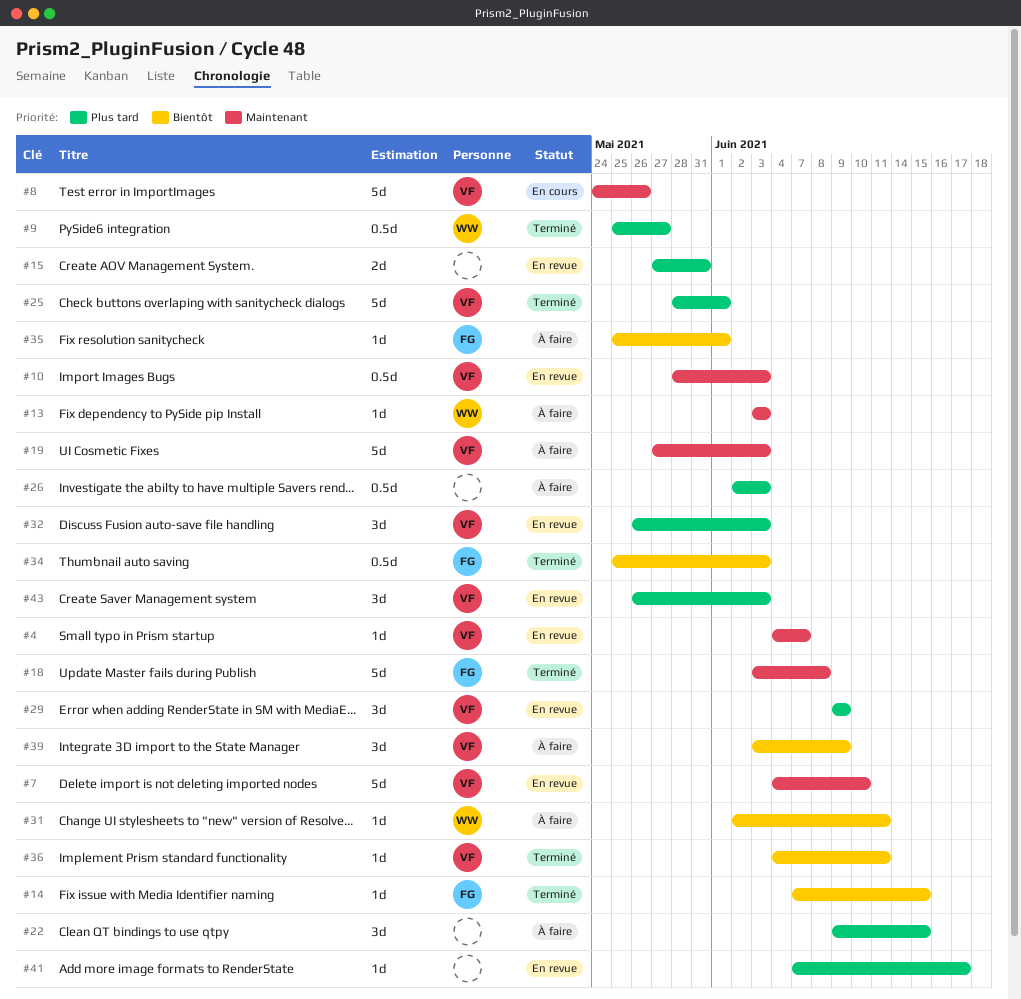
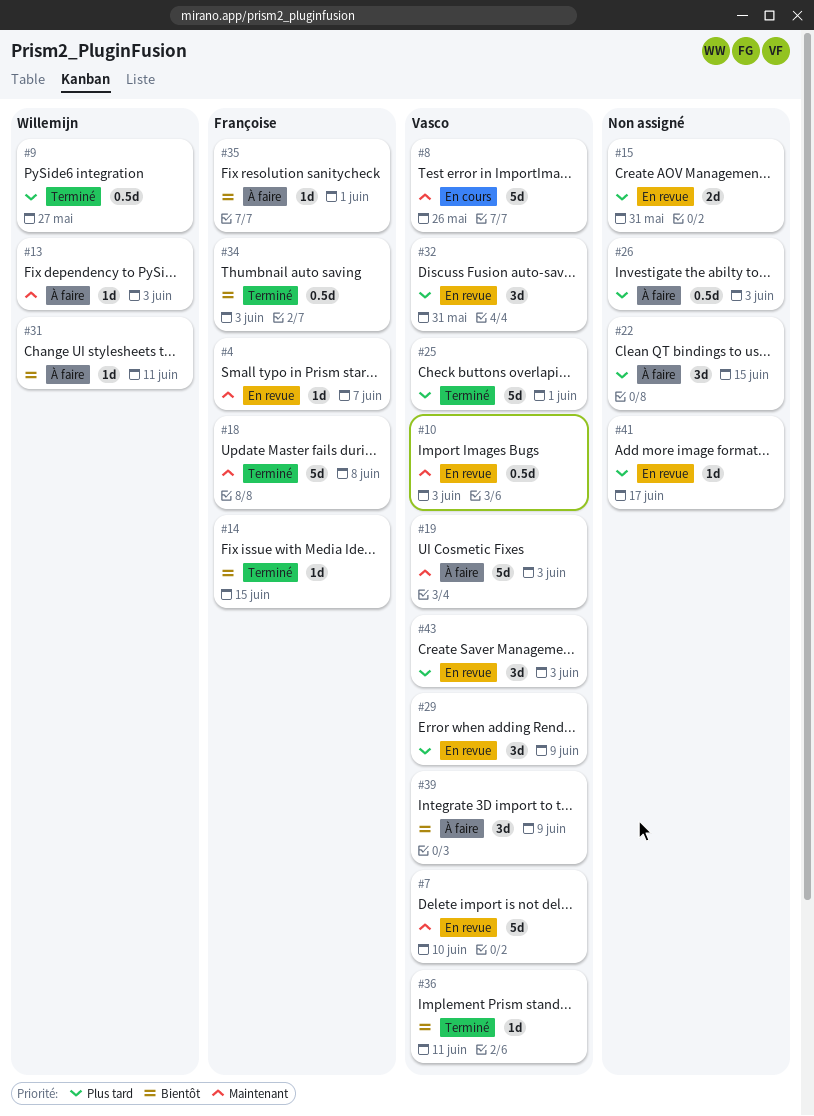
#4, owner: Vasco -> Françoise
#32, due: Jun 3 -> May 31

